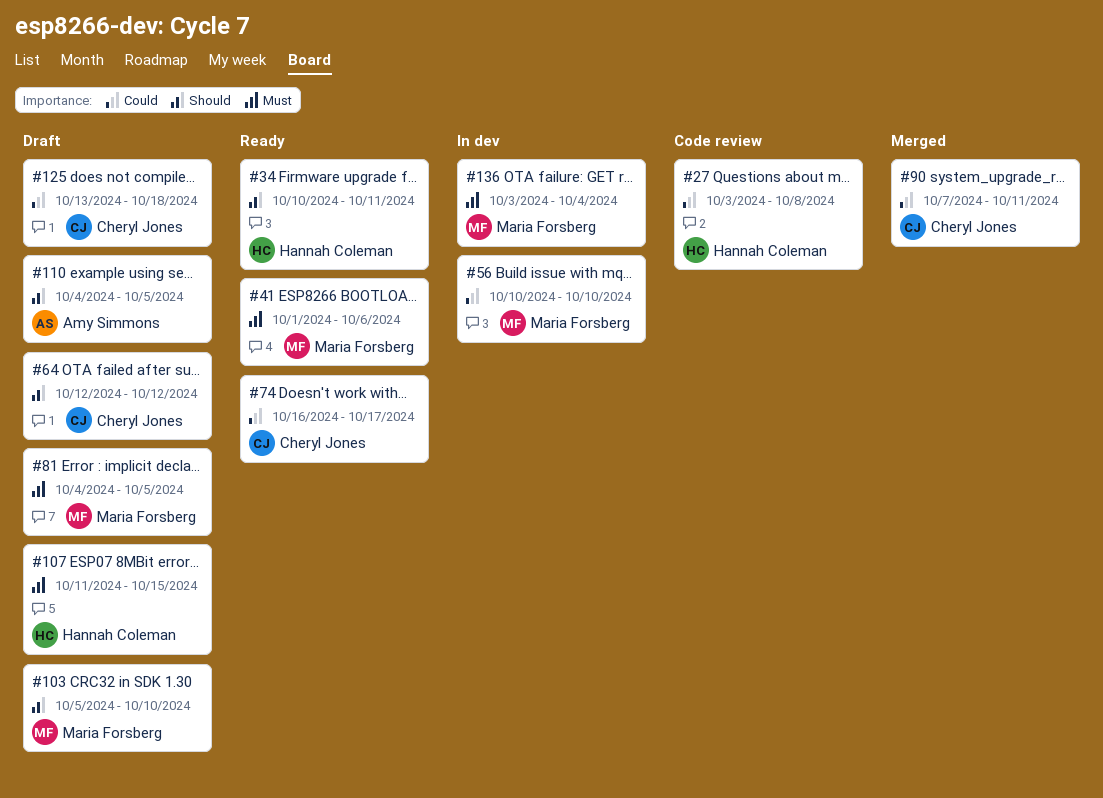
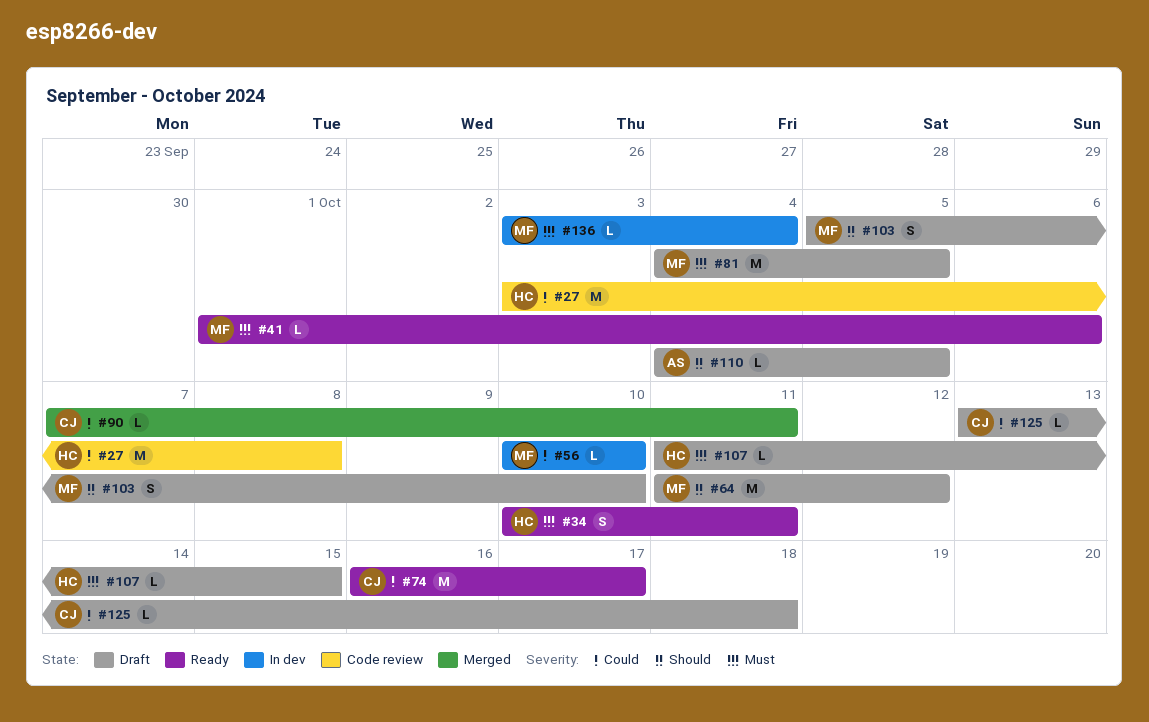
#34, priority: Should -> Must
#64, owner: Cheryl Jones -> Maria Forsberg
#64, start: Oct 12 -> Oct 11

